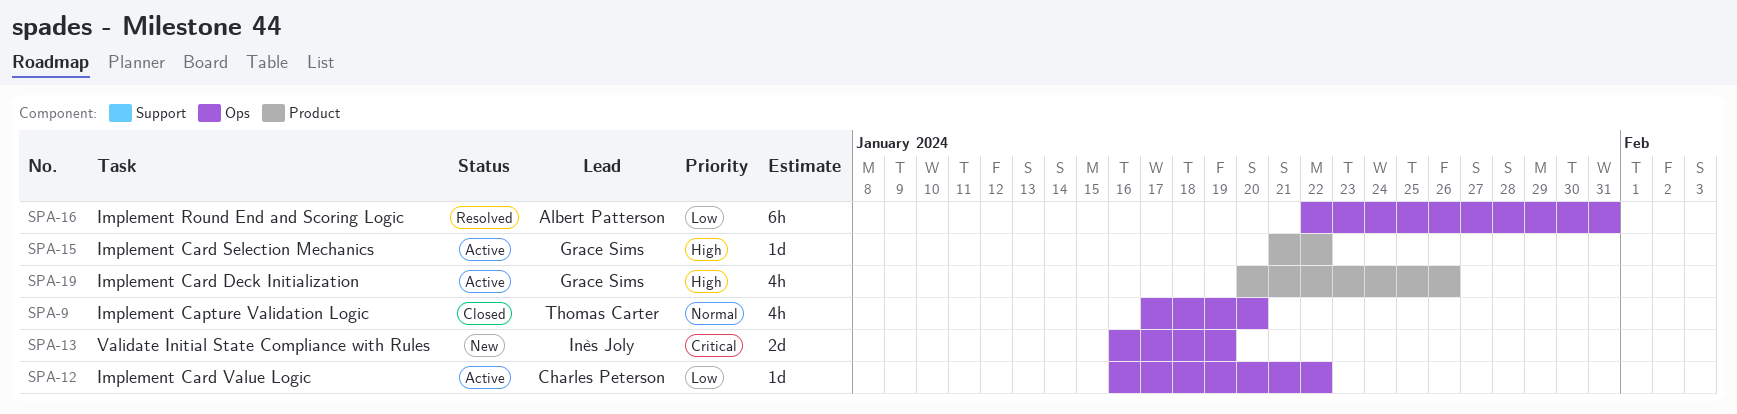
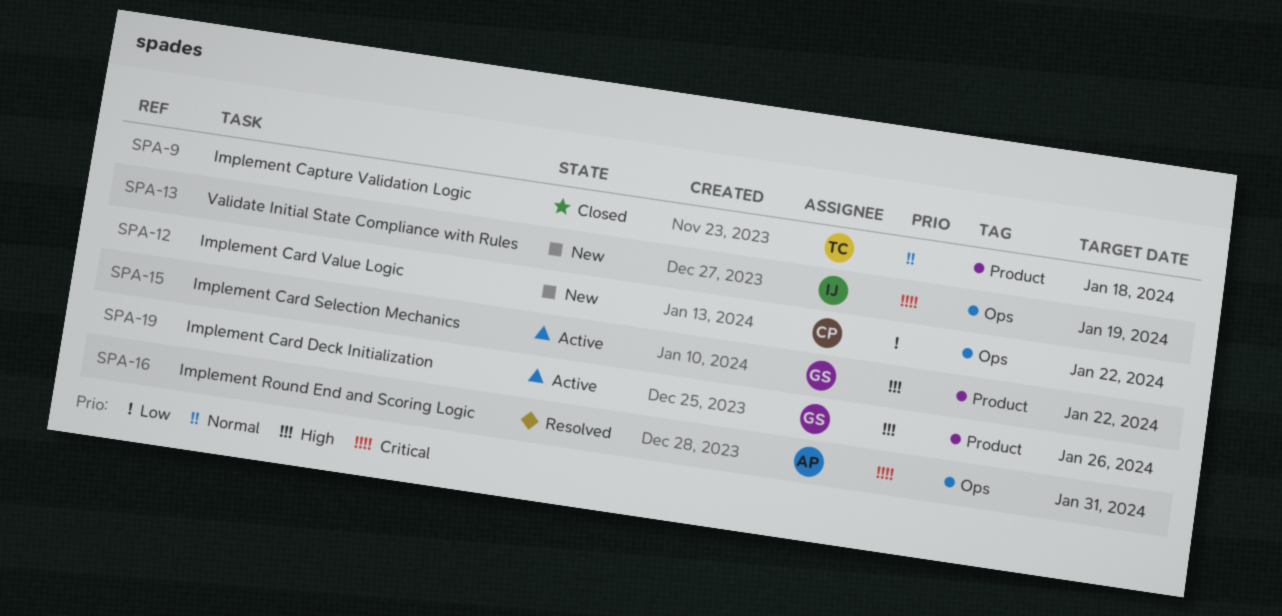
SPA-9, label: Ops -> Product
SPA-9, due: Jan 20 -> Jan 18
SPA-12, status: Active -> New
SPA-16, priority: Low -> Critical

